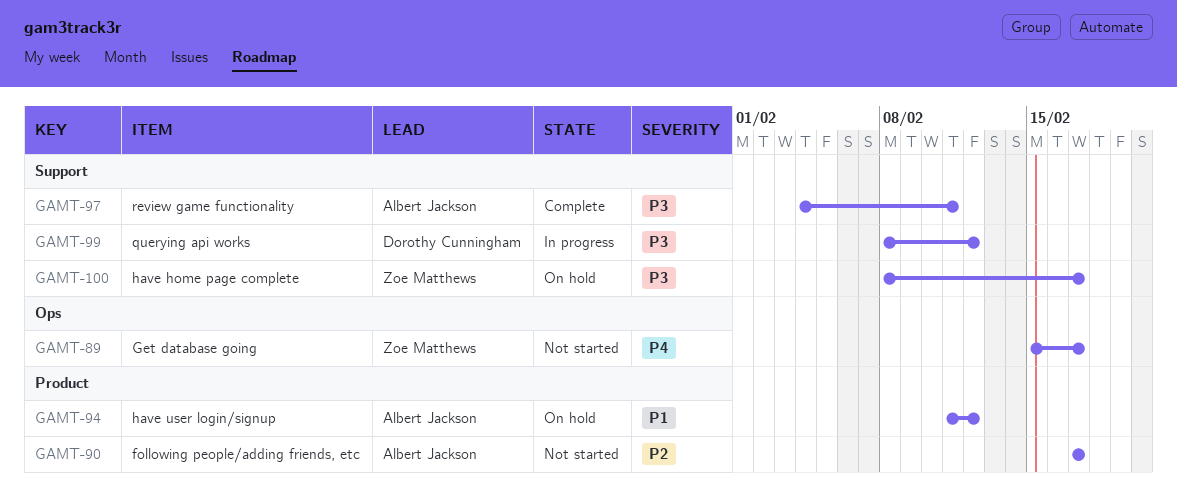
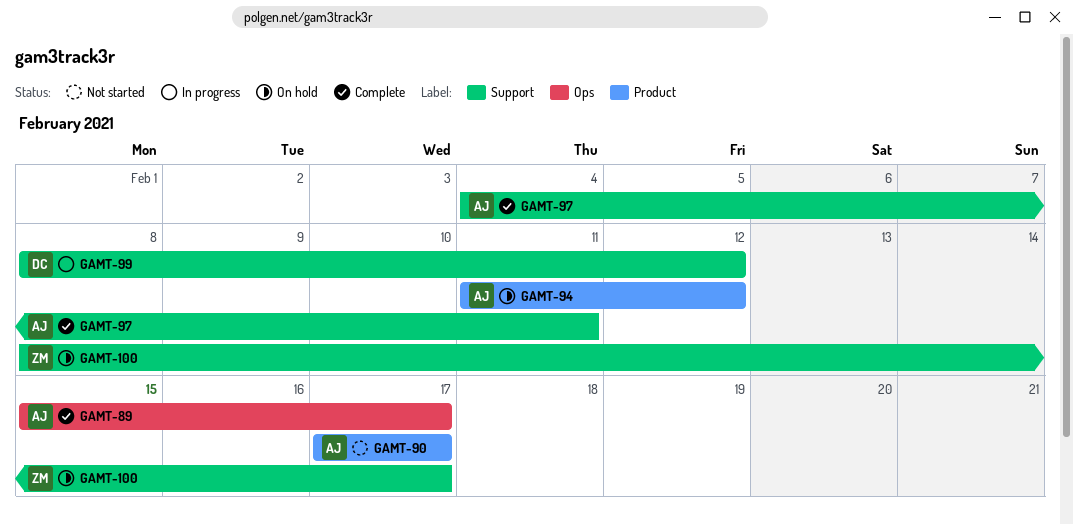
GAMT-89, status: Not started -> Complete
GAMT-89, owner: Zoe Matthews -> Albert Jackson

